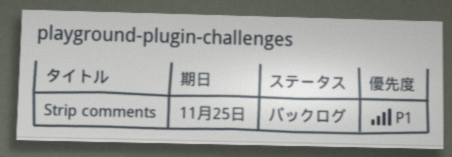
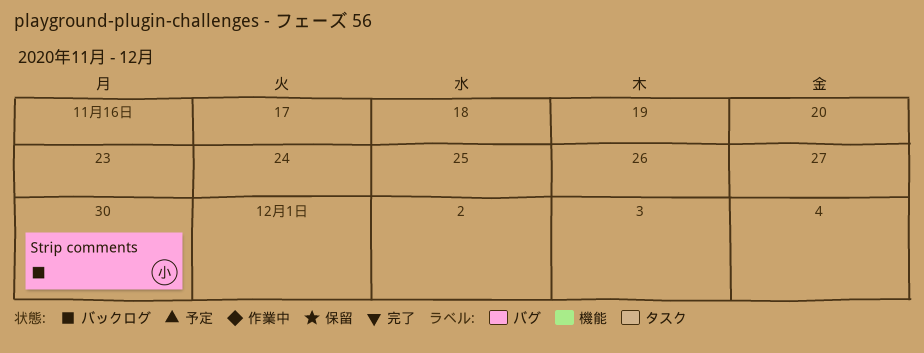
Strip comments, due: Nov 25 -> Nov 30

